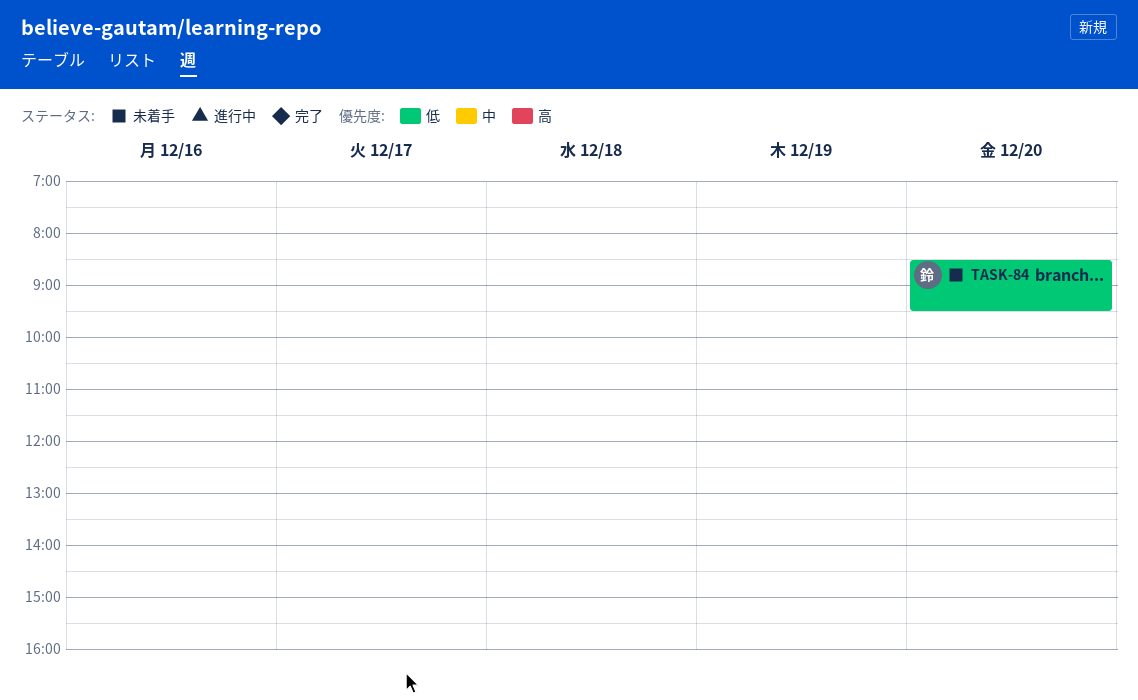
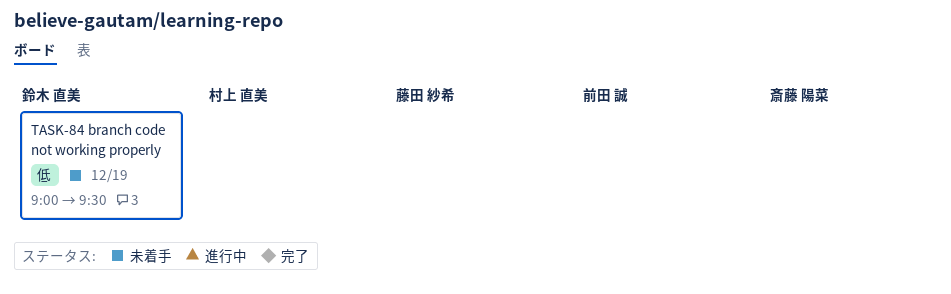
TASK-84, day: Dec 20 -> Dec 19
TASK-84, begins: 08:30 -> 09:00

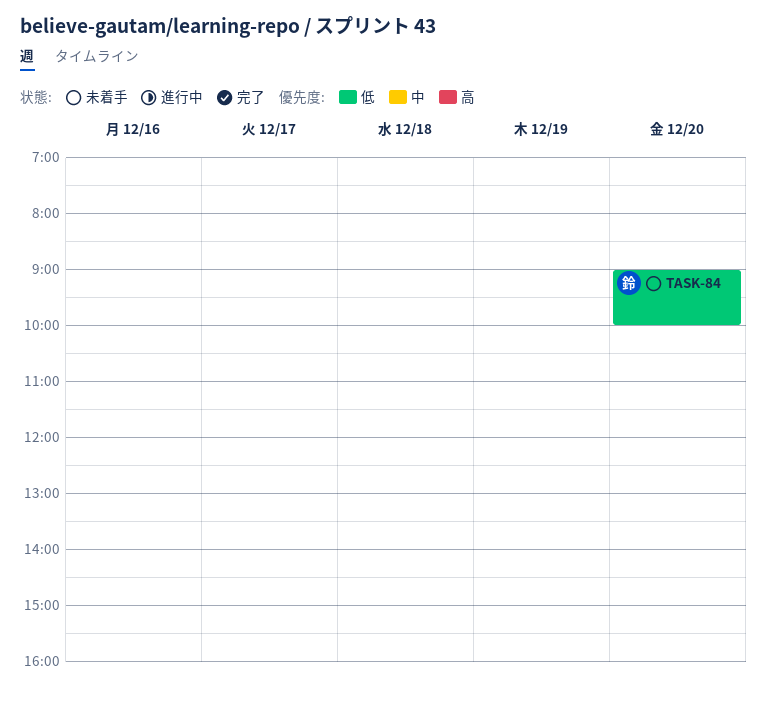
TASK-84, day: Dec 19 -> Dec 20
TASK-84, ends: 09:30 -> 10:00

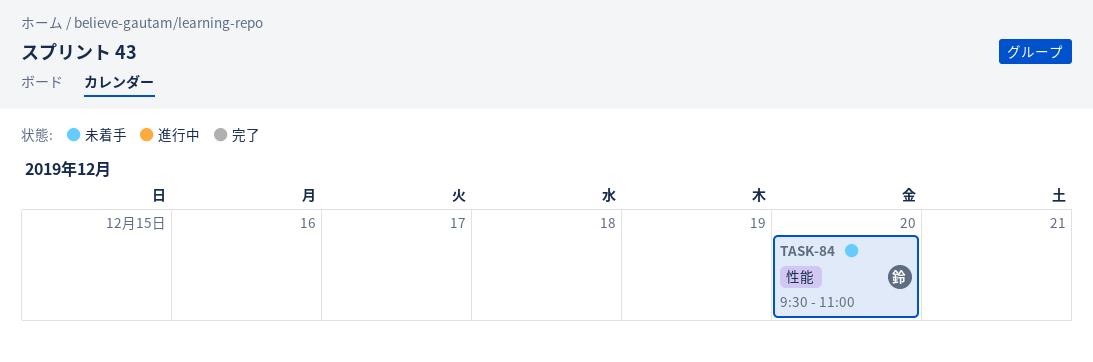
TASK-84, begins: 09:00 -> 09:30
TASK-84, ends: 10:00 -> 11:00

